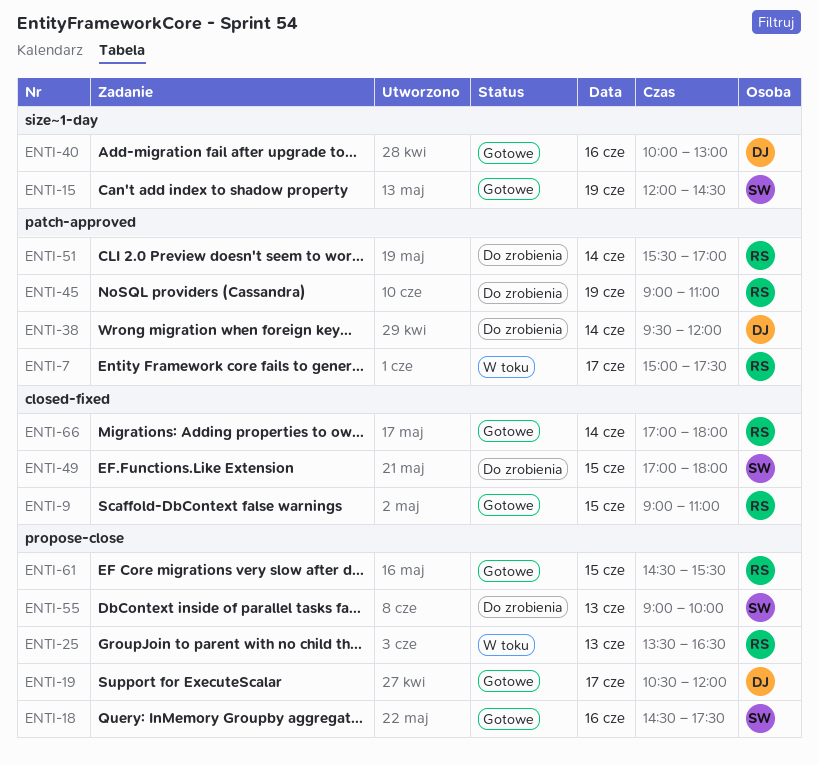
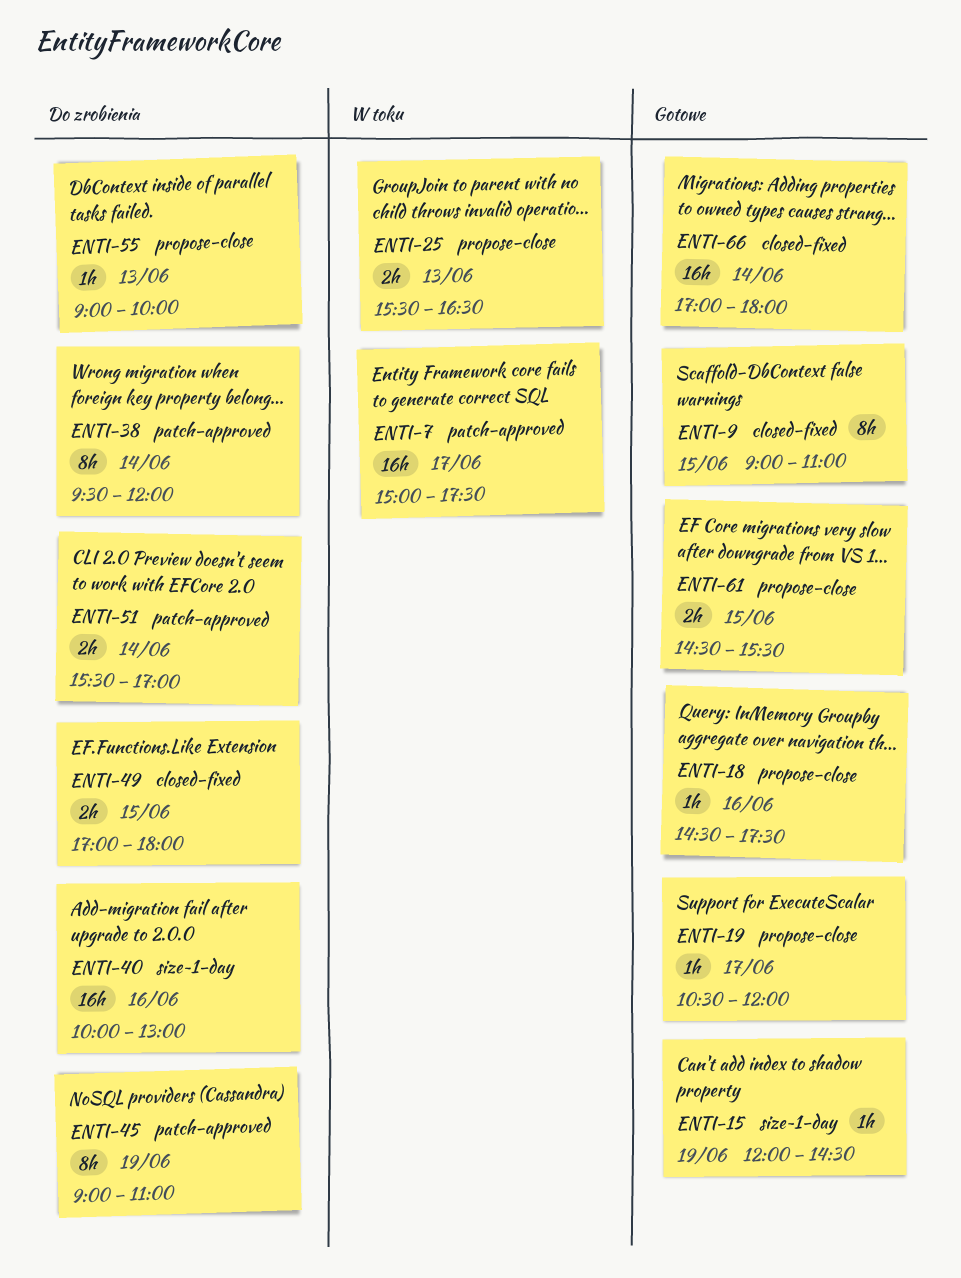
ENTI-25, begins: 13:30 -> 15:30
ENTI-40, status: Gotowe -> Do zrobienia

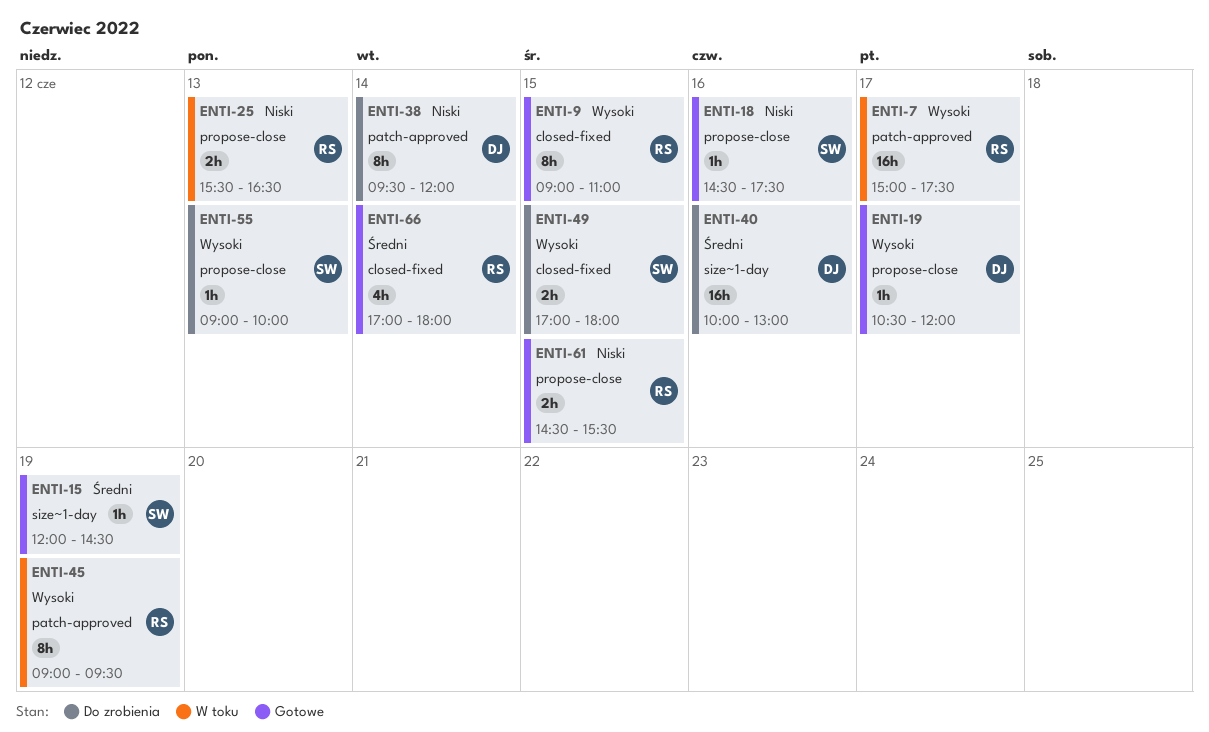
ENTI-45, status: Do zrobienia -> W toku
ENTI-45, ends: 11:00 -> 09:30
ENTI-51: present -> none
ENTI-66, estimate: 16h -> 4h

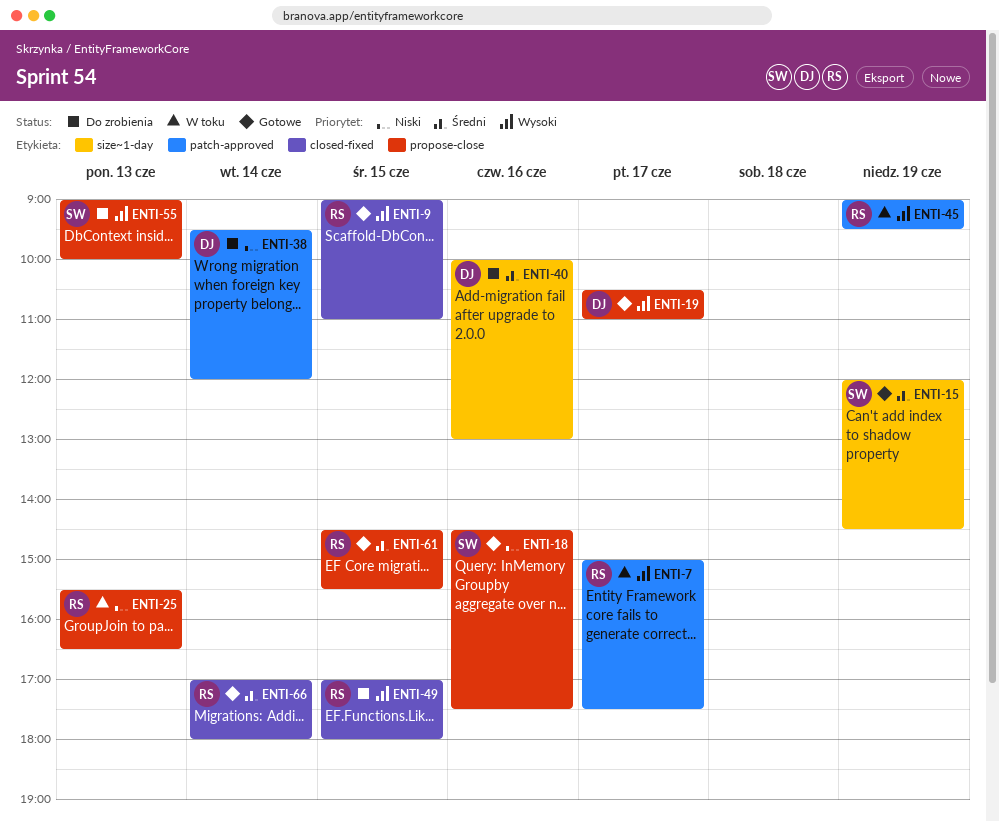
ENTI-19, ends: 12:00 -> 11:00
ENTI-49, owner: SW -> RS
ENTI-61, priority: Niski -> Średni

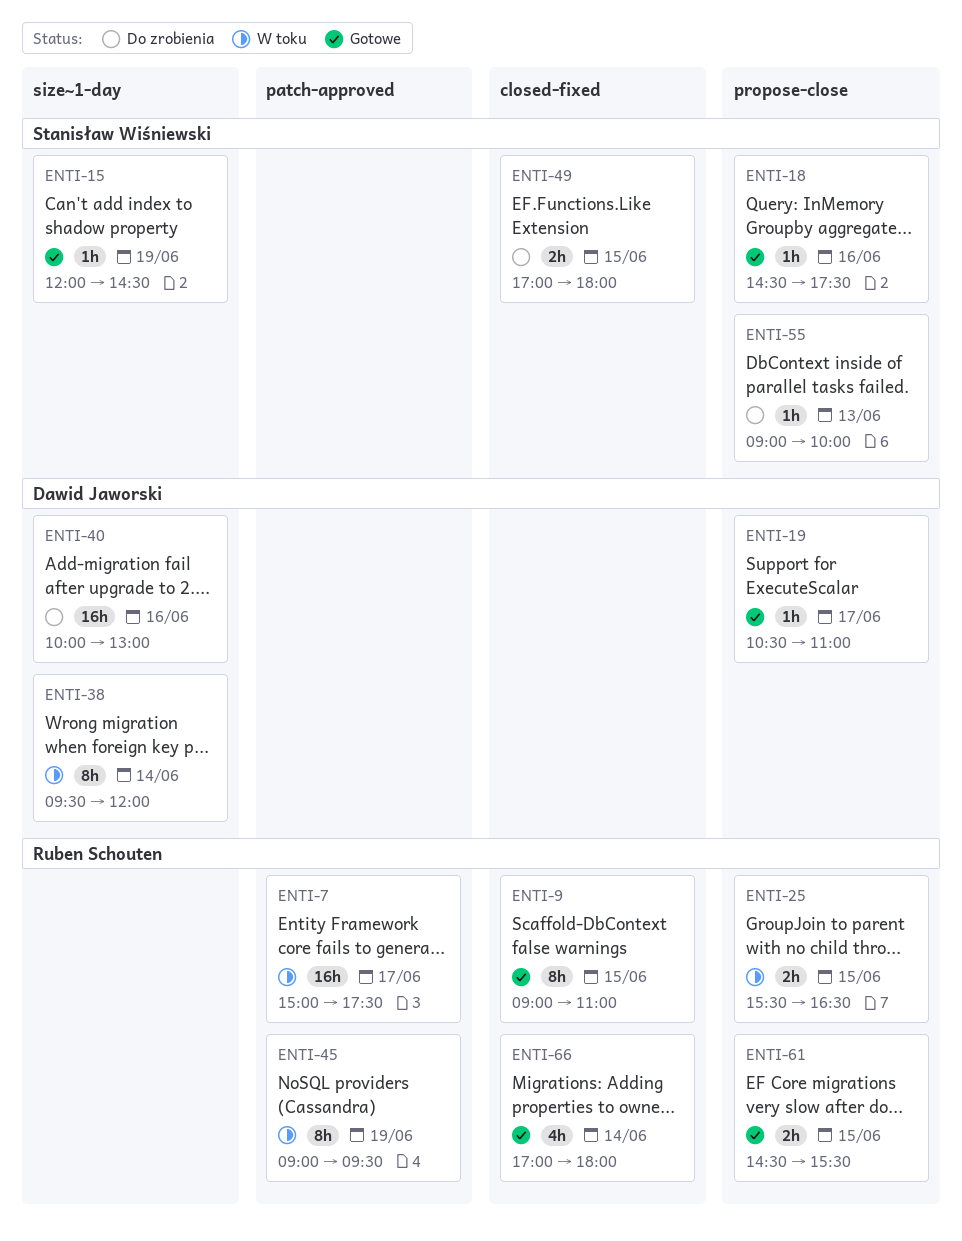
ENTI-25, day: Jun 13 -> Jun 15
ENTI-38, status: Do zrobienia -> W toku
ENTI-38, label: patch-approved -> size~1-day
ENTI-49, owner: Ruben Schouten -> Stanisław Wiśniewski

